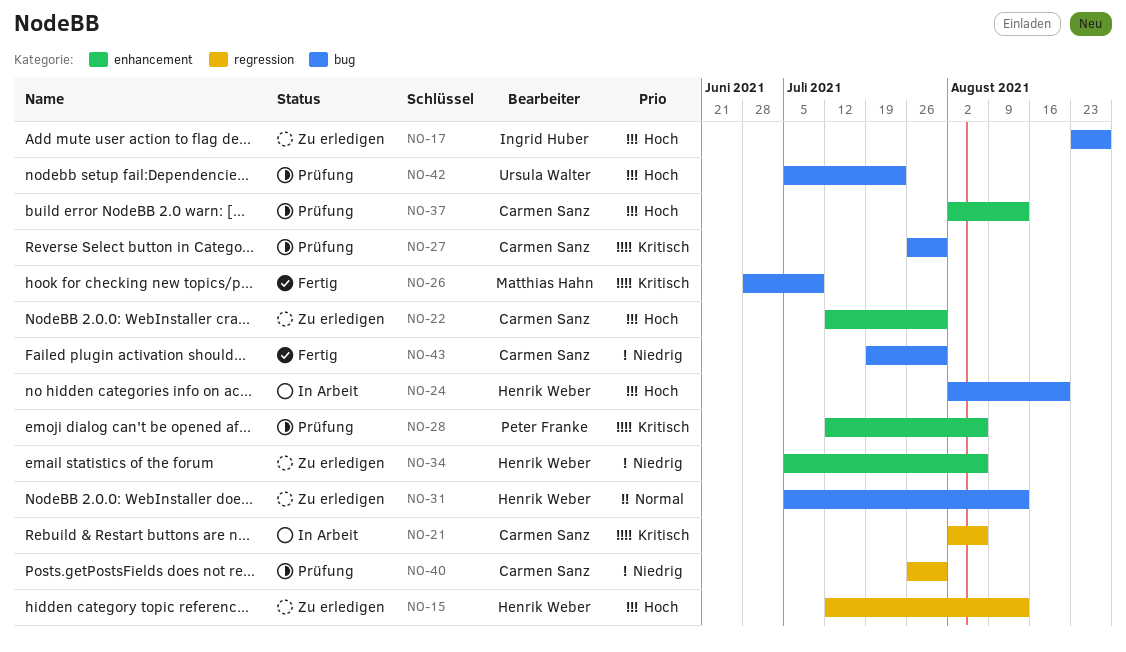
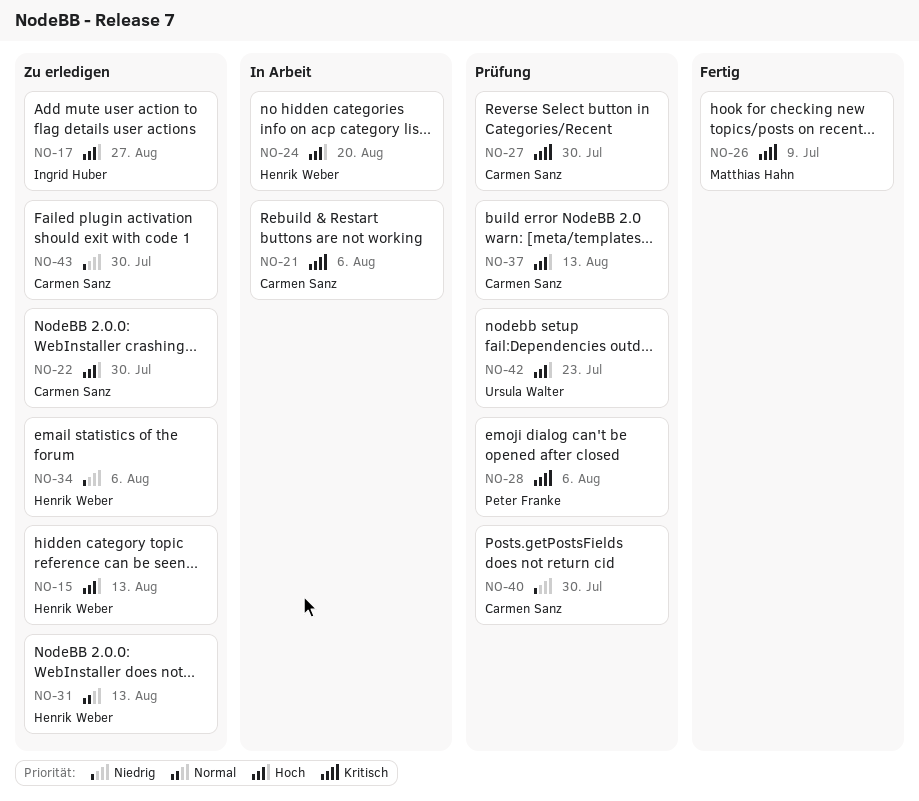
NO-43, status: Fertig -> Zu erledigen

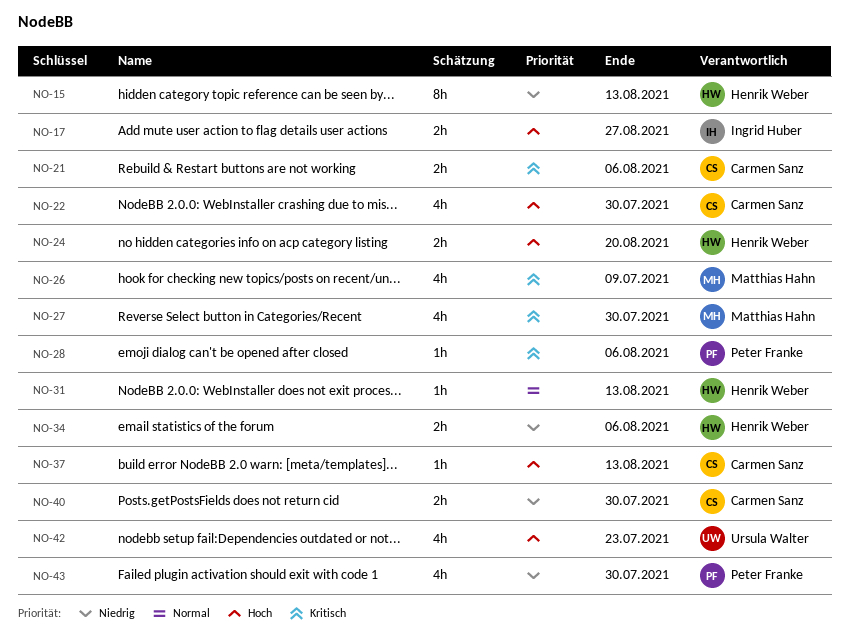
NO-15, priority: Hoch -> Niedrig
NO-27, owner: Carmen Sanz -> Matthias Hahn
NO-43, owner: Carmen Sanz -> Peter Franke

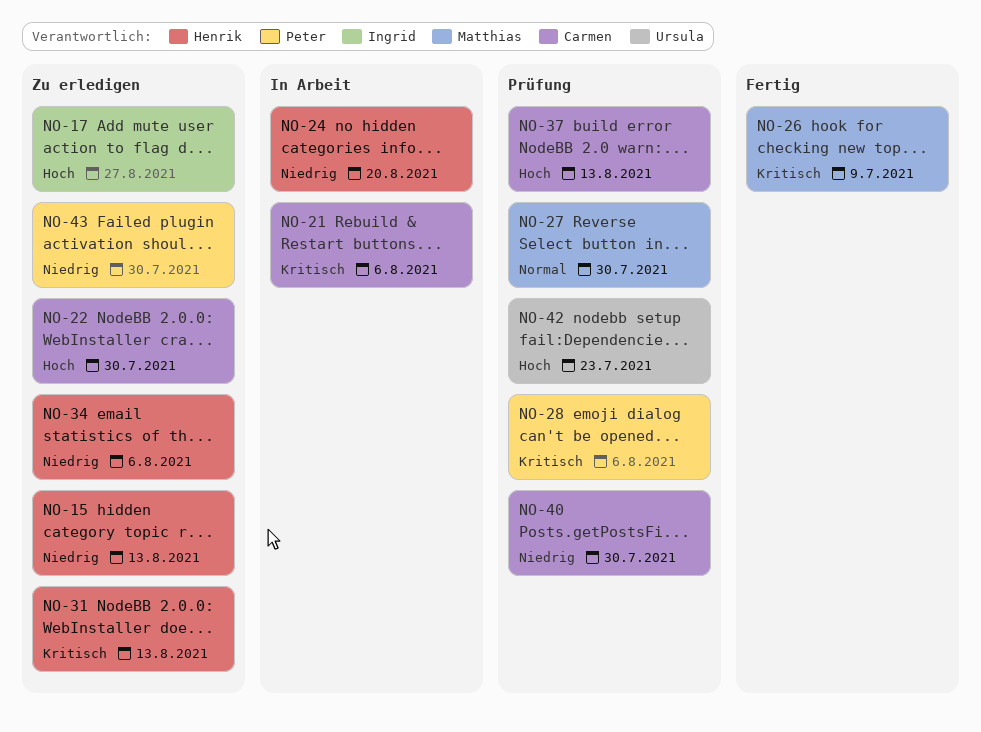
NO-24, priority: Hoch -> Niedrig
NO-27, priority: Kritisch -> Normal
NO-31, priority: Normal -> Kritisch

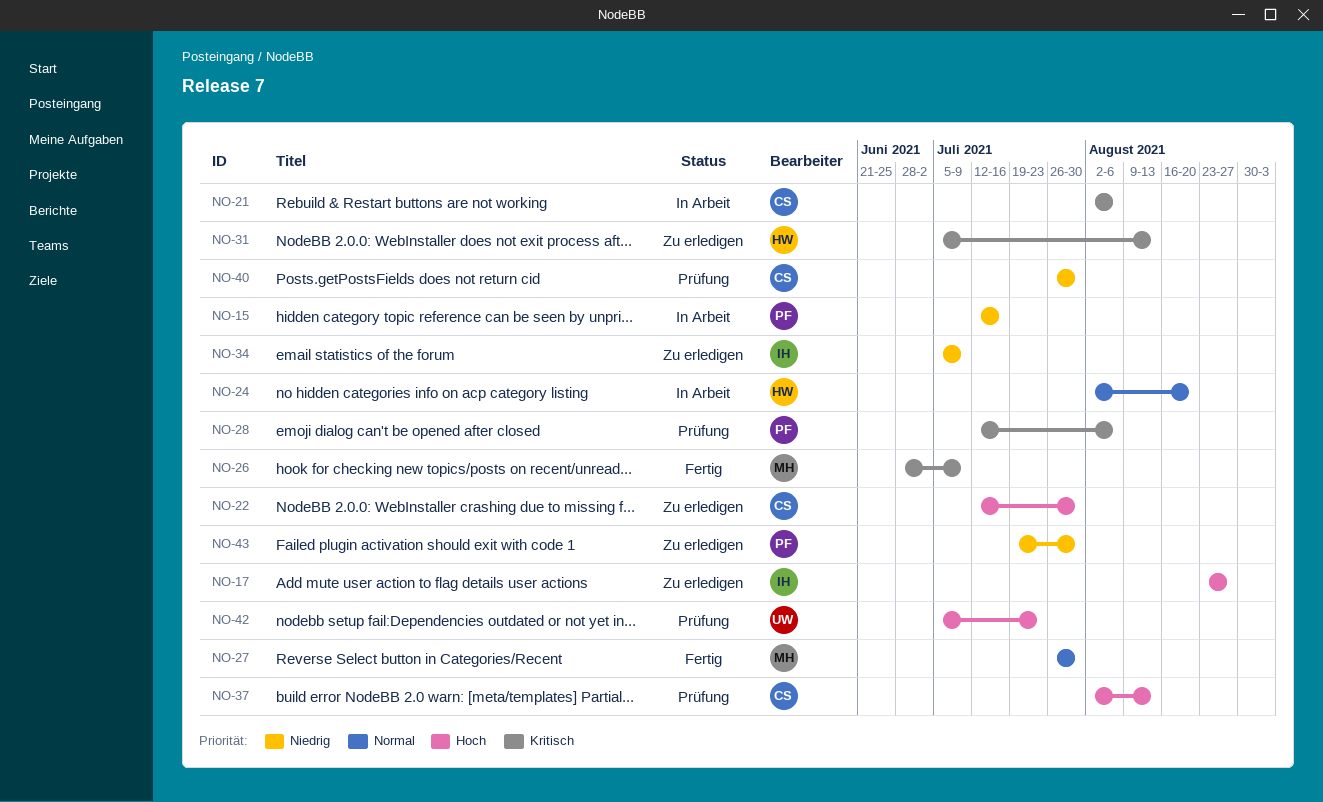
NO-15, status: Zu erledigen -> In Arbeit
NO-15, owner: Henrik -> Peter
NO-15, due: Aug 13 -> Jul 16
NO-24, priority: Niedrig -> Normal
NO-27, status: Prüfung -> Fertig
NO-34, owner: Henrik -> Ingrid
NO-34, due: Aug 6 -> Jul 9

